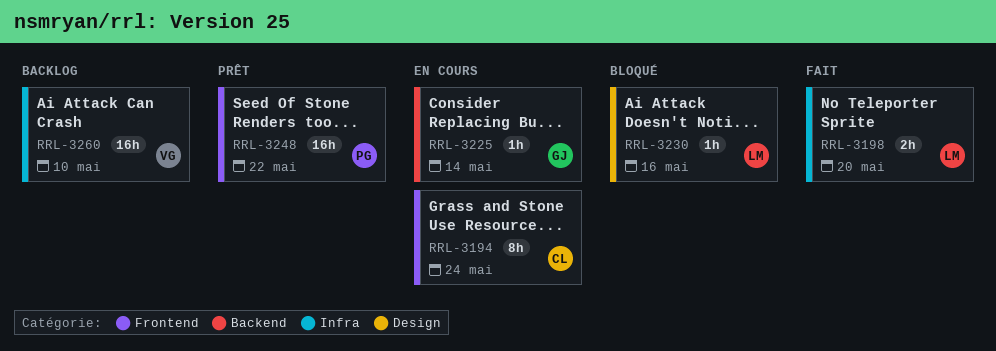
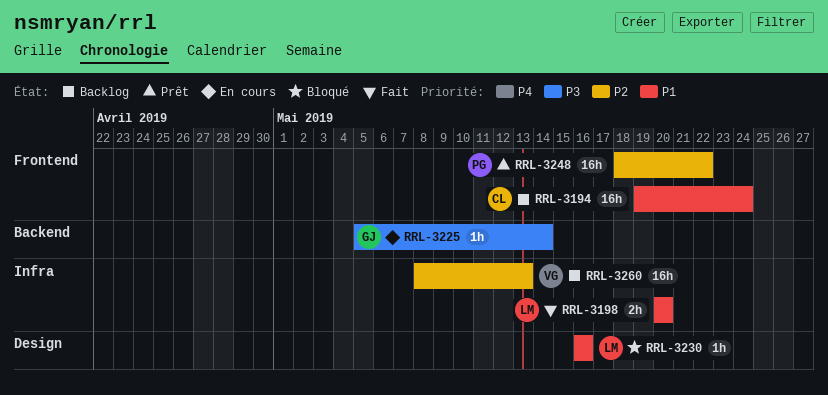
RRL-3194, status: En cours -> Backlog
RRL-3194, estimate: 8h -> 16h
RRL-3260, due: May 10 -> May 13

